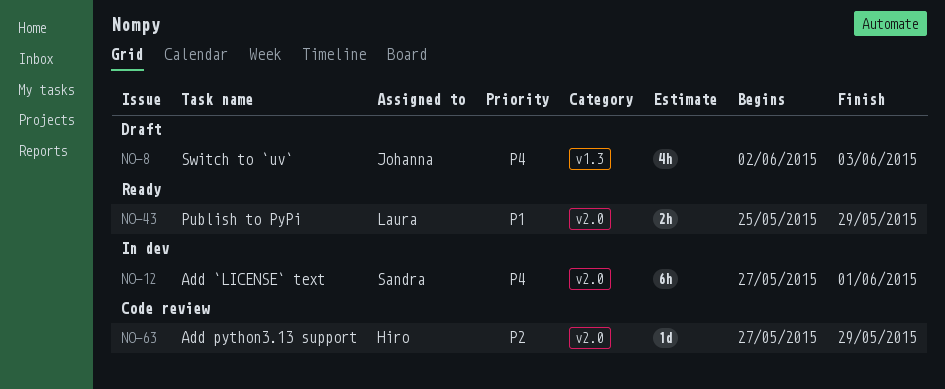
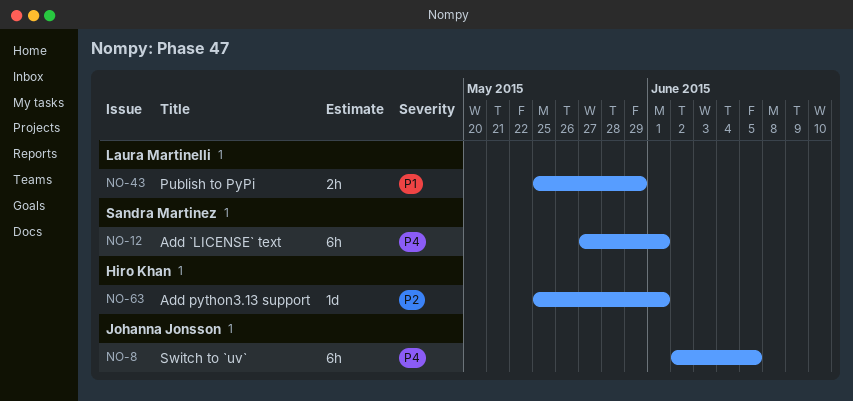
NO-8, estimate: 4h -> 6h
NO-8, due: Jun 3 -> Jun 5
NO-63, start: May 27 -> May 25
NO-63, due: May 29 -> Jun 1

